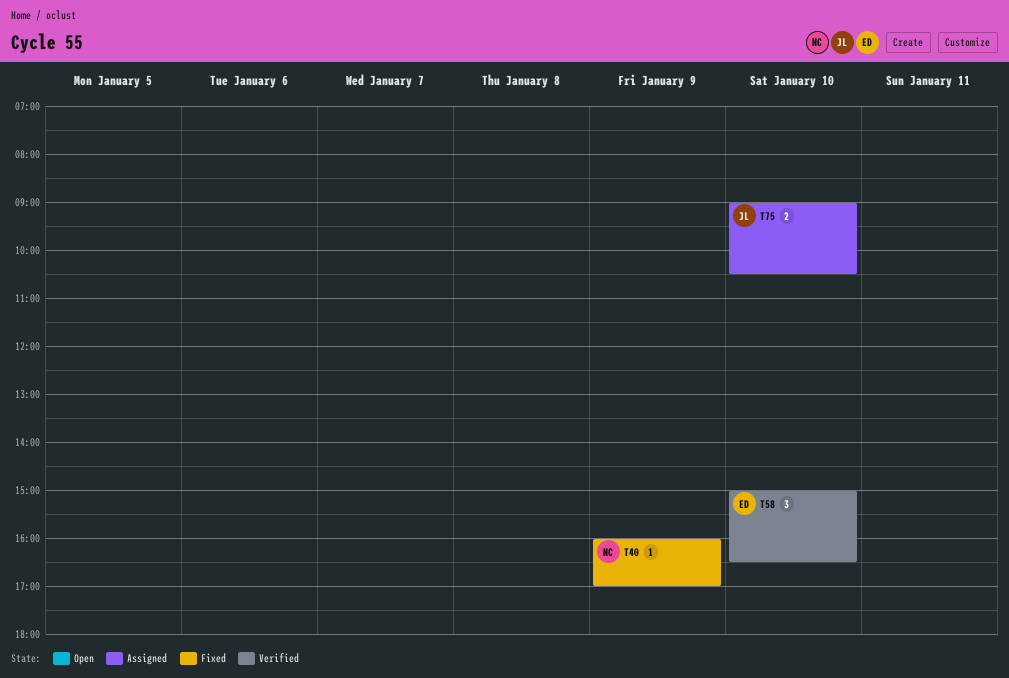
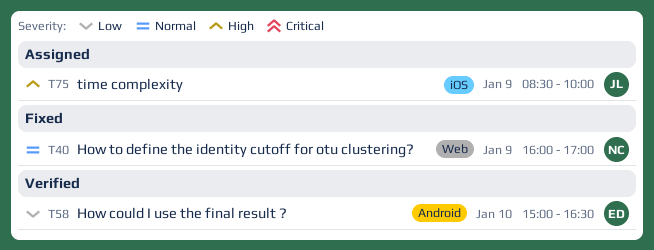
T75, day: Jan 10 -> Jan 9
T75, begins: 09:00 -> 08:30
T75, ends: 10:30 -> 10:00

